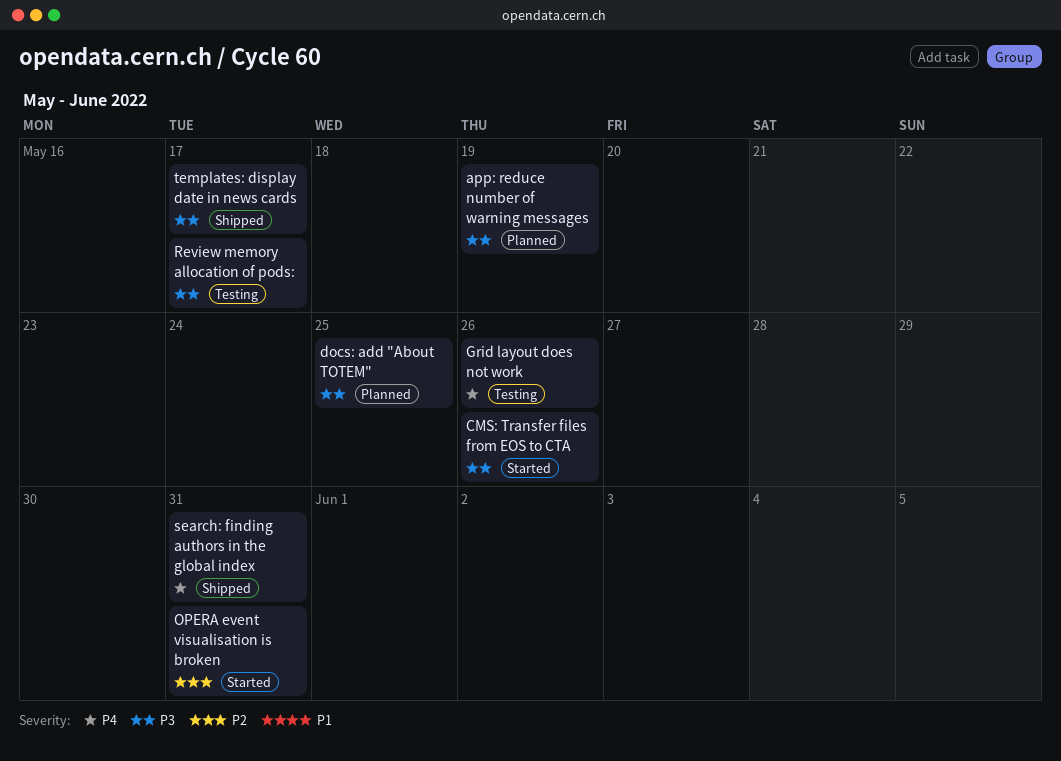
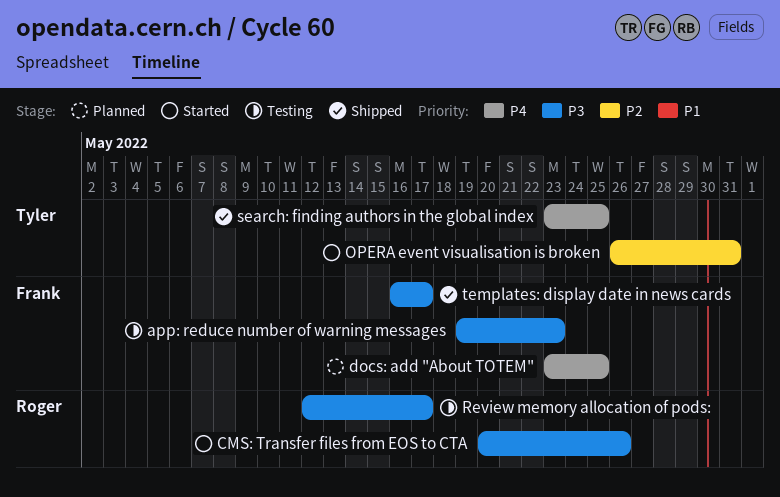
app: reduce number of warning messages, status: Planned -> Testing
app: reduce number of warning messages, due: May 19 -> May 23
docs: add "About TOTEM", priority: P3 -> P4
Grid layout does not work: present -> none
search: finding authors in the global index, due: May 31 -> May 25

